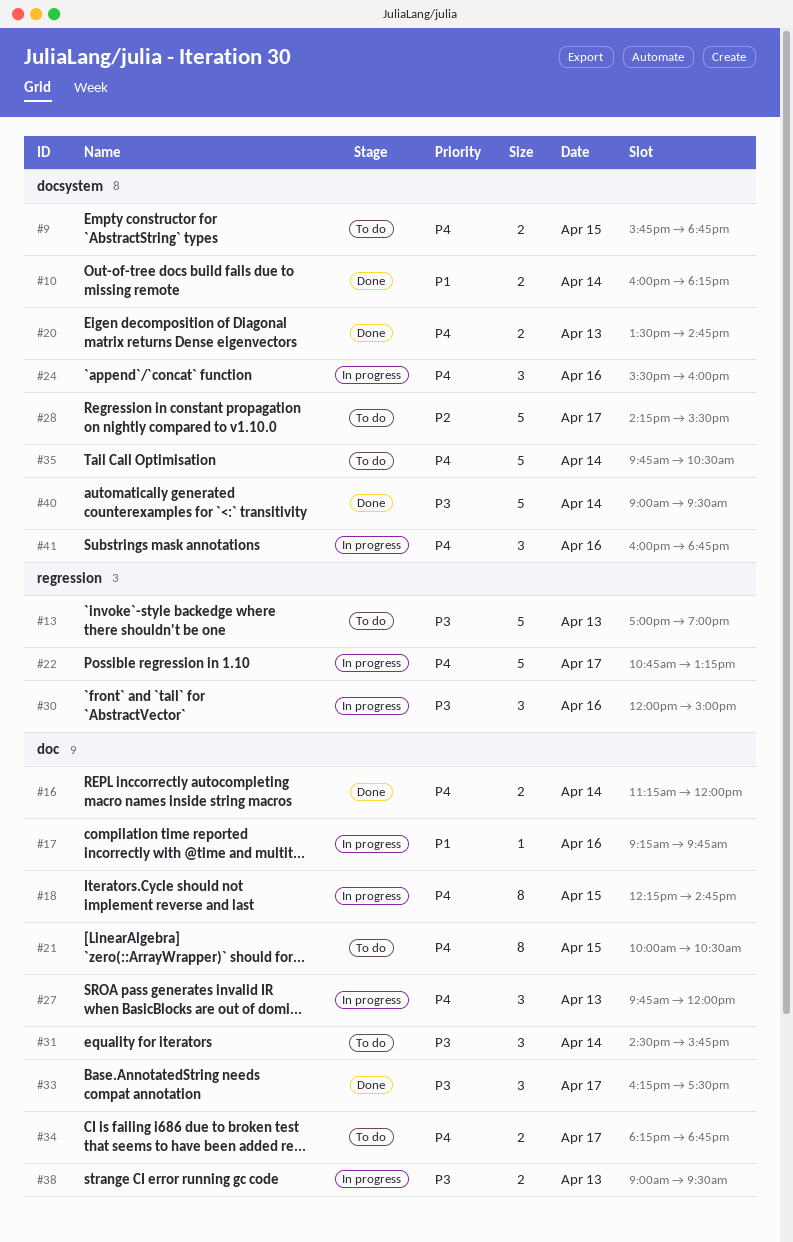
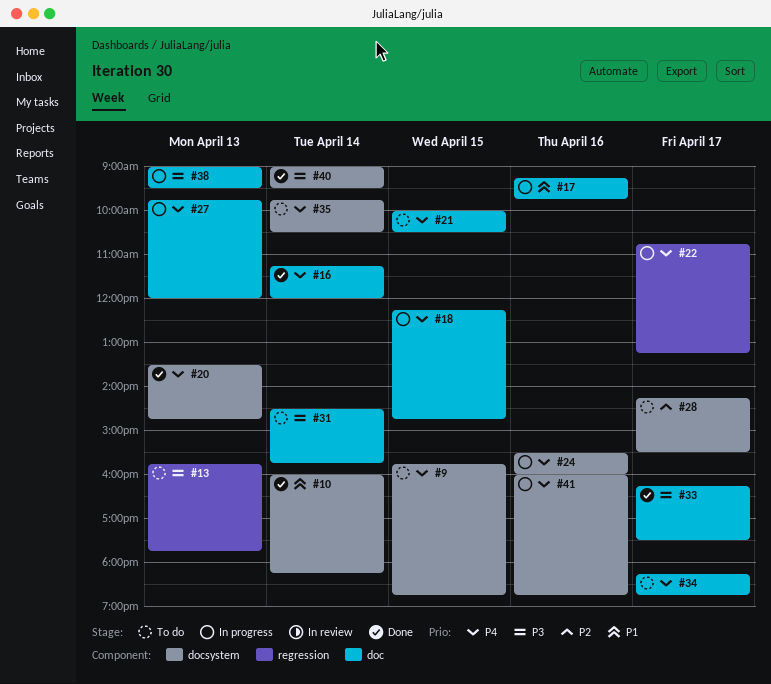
#13, begins: 17:00 -> 15:45
#13, ends: 19:00 -> 17:45
#30: present -> none

